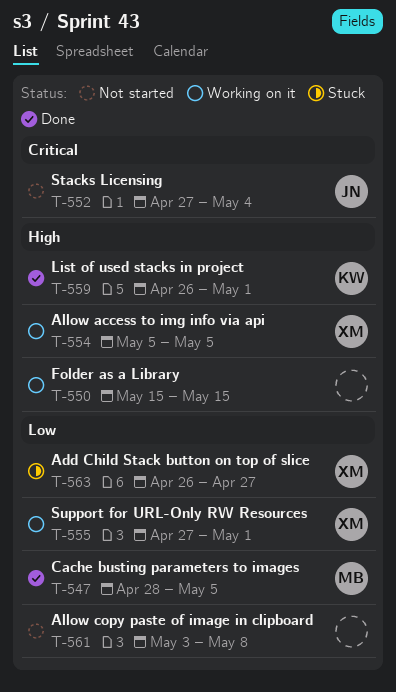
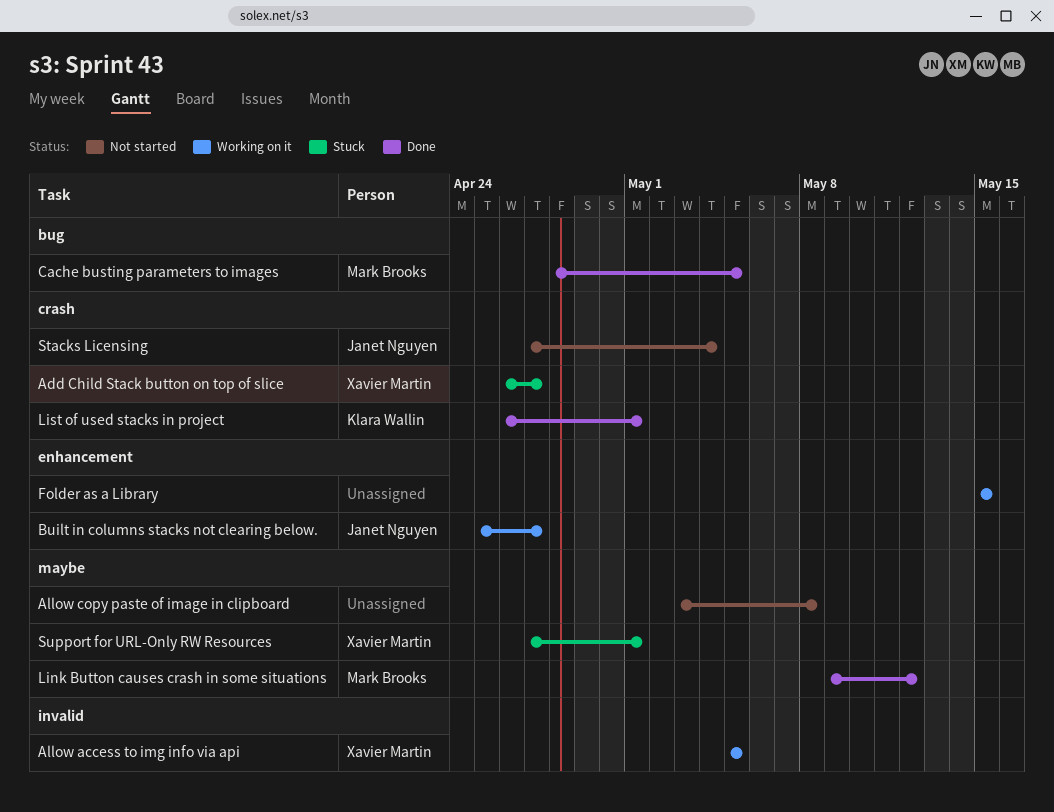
Built in columns stacks not clearing below.: none -> present
Link Button causes crash in some situations: none -> present
Support for URL-Only RW Resources, status: Working on it -> Stuck

